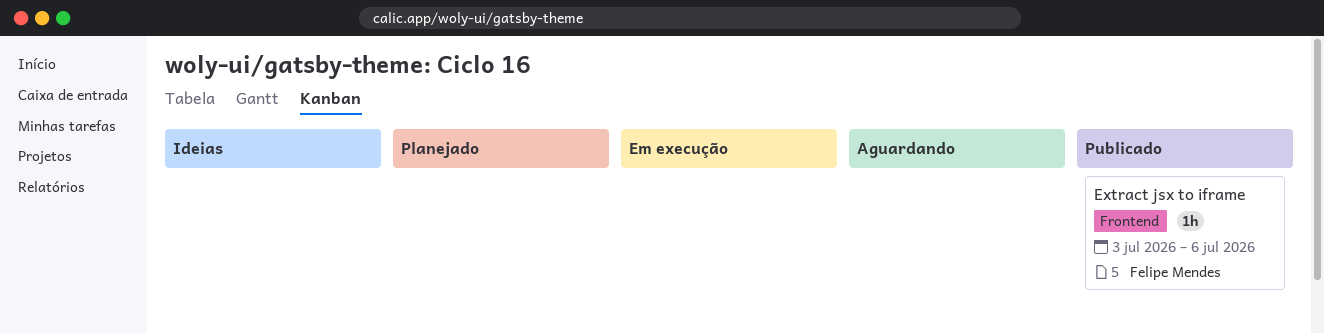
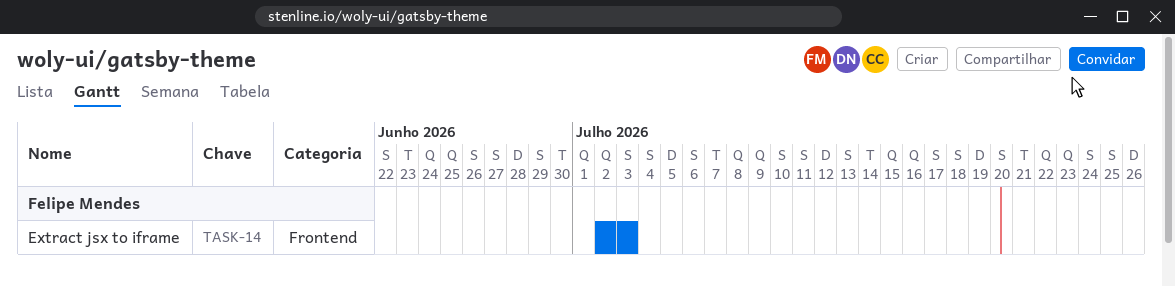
Extract jsx to iframe, start: Jul 3 -> Jul 2
Extract jsx to iframe, due: Jul 6 -> Jul 3

